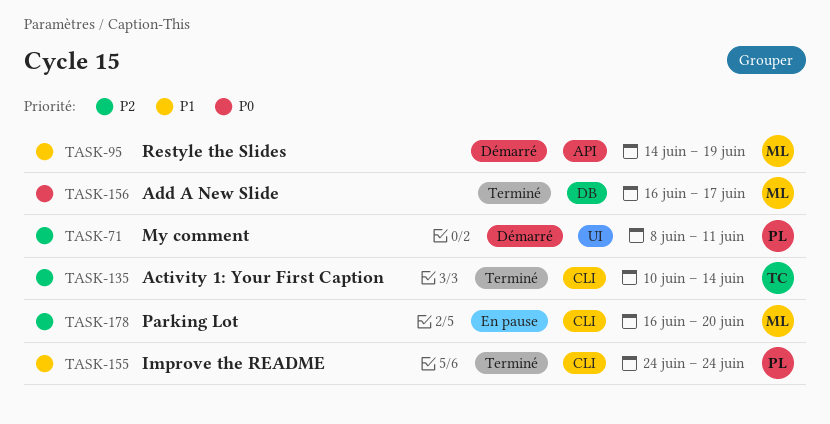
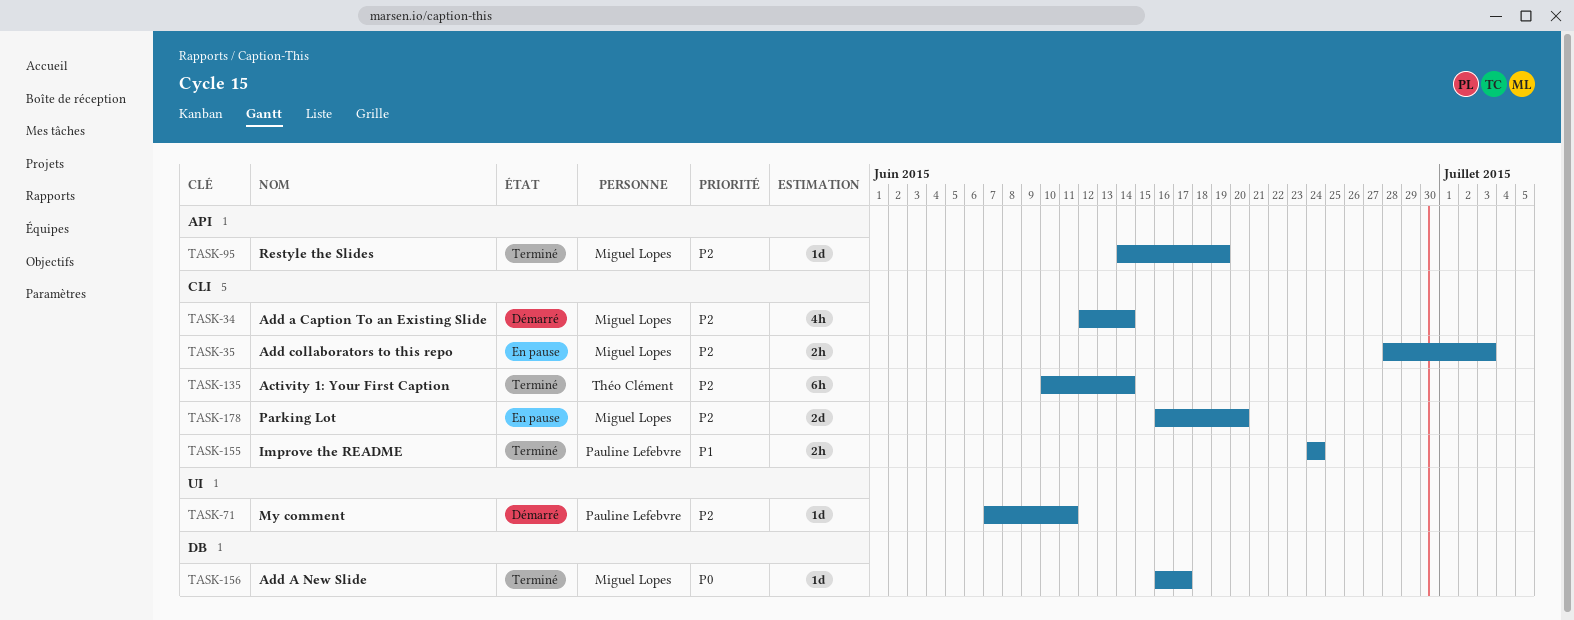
TASK-34: none -> present
TASK-35: none -> present
TASK-71, start: Jun 8 -> Jun 7
TASK-95, status: Démarré -> Terminé
TASK-95, priority: P1 -> P2

